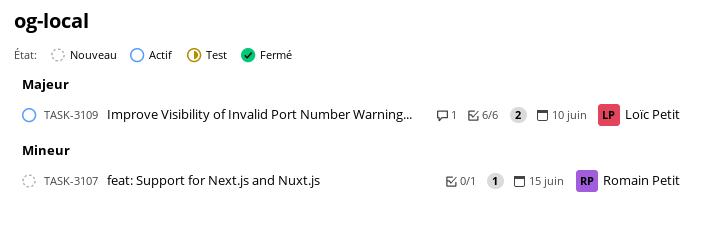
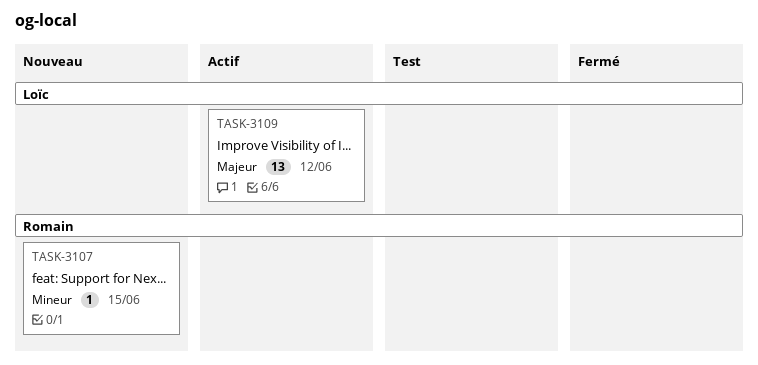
TASK-3109, estimate: 2 -> 13
TASK-3109, due: Jun 10 -> Jun 12

